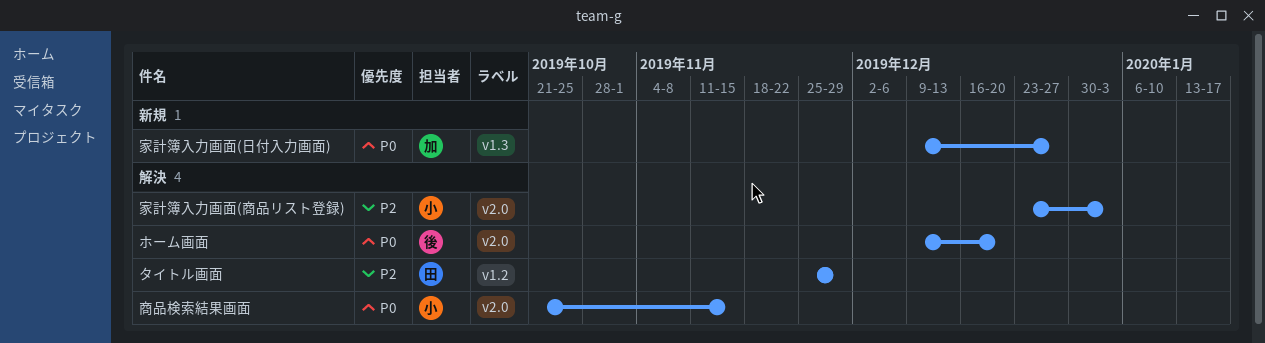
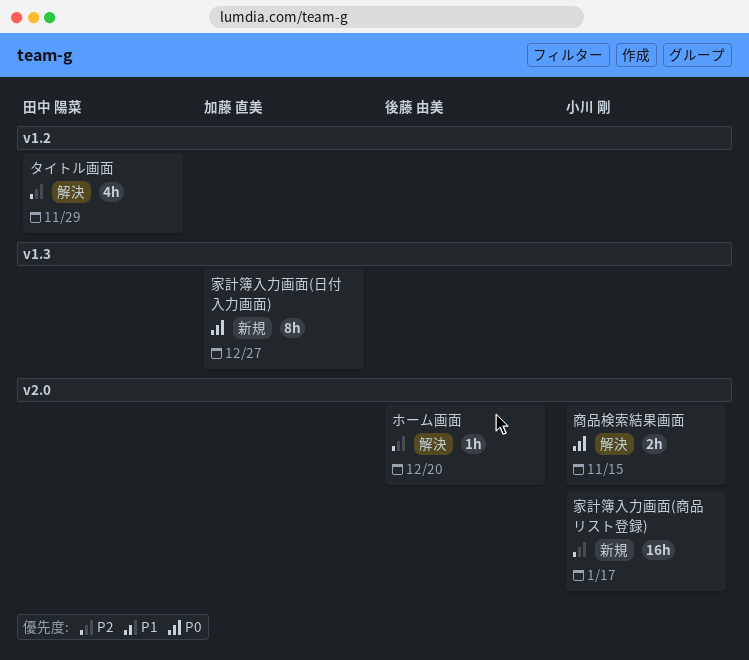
ホーム画面, priority: P0 -> P2
家計簿入力画面(商品リスト登録), status: 解決 -> 新規
家計簿入力画面(商品リスト登録), due: Jan 3 -> Jan 17

